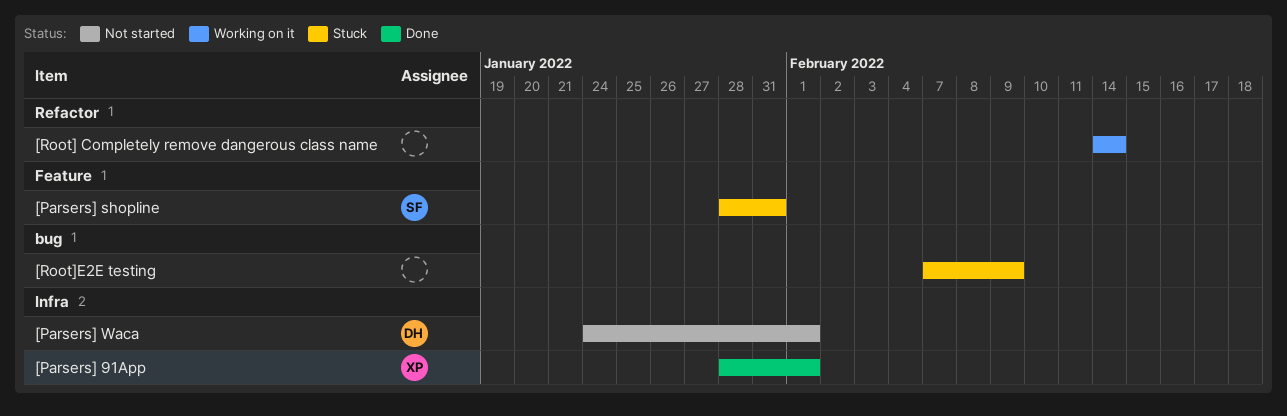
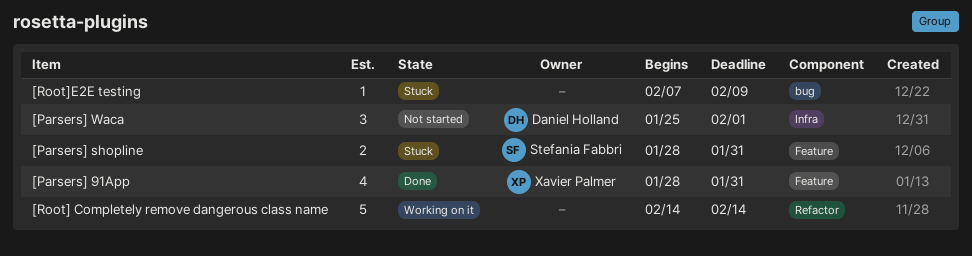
[Parsers] 91App, label: Infra -> Feature
[Parsers] 91App, due: Feb 1 -> Jan 31
[Parsers] Waca, start: Jan 24 -> Jan 25

